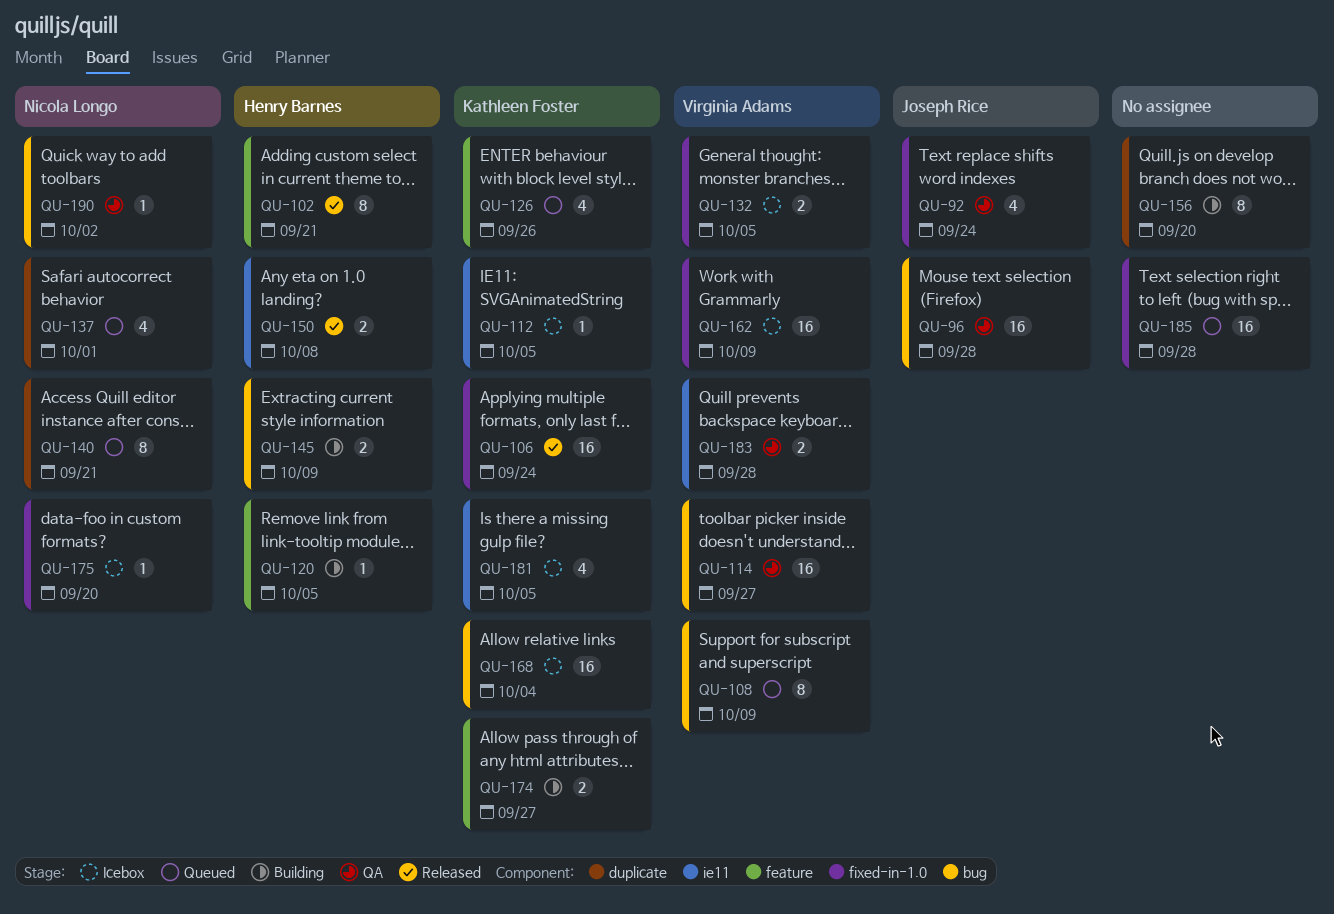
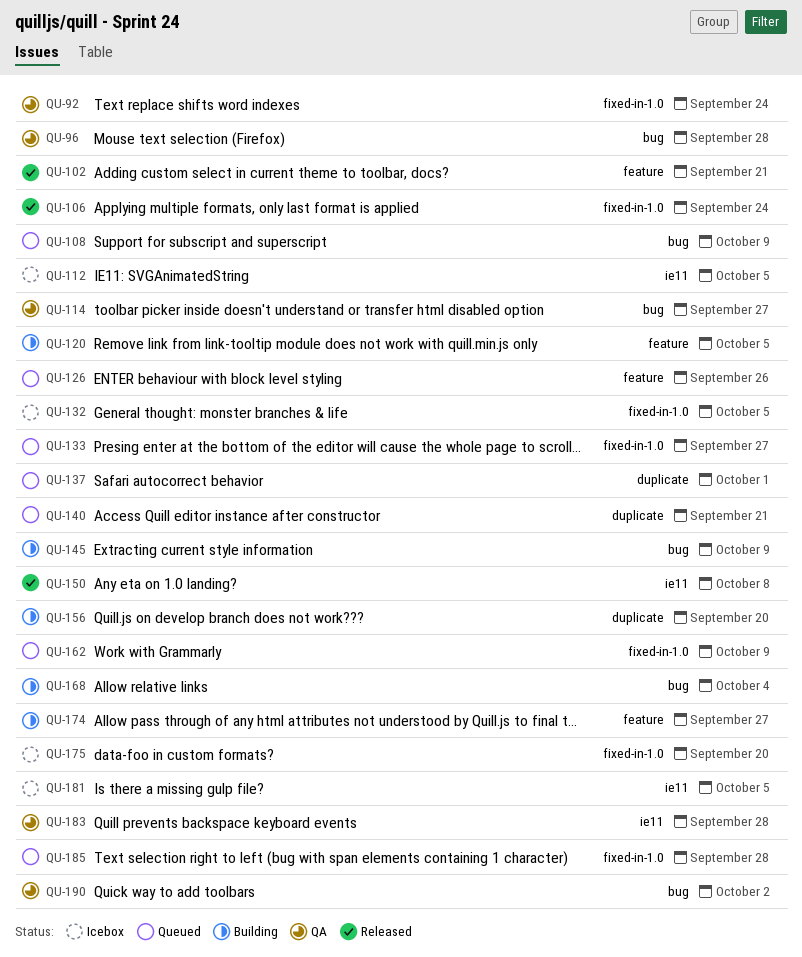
QU-133: none -> present
QU-162, status: Icebox -> Queued
QU-168, status: Icebox -> Building

